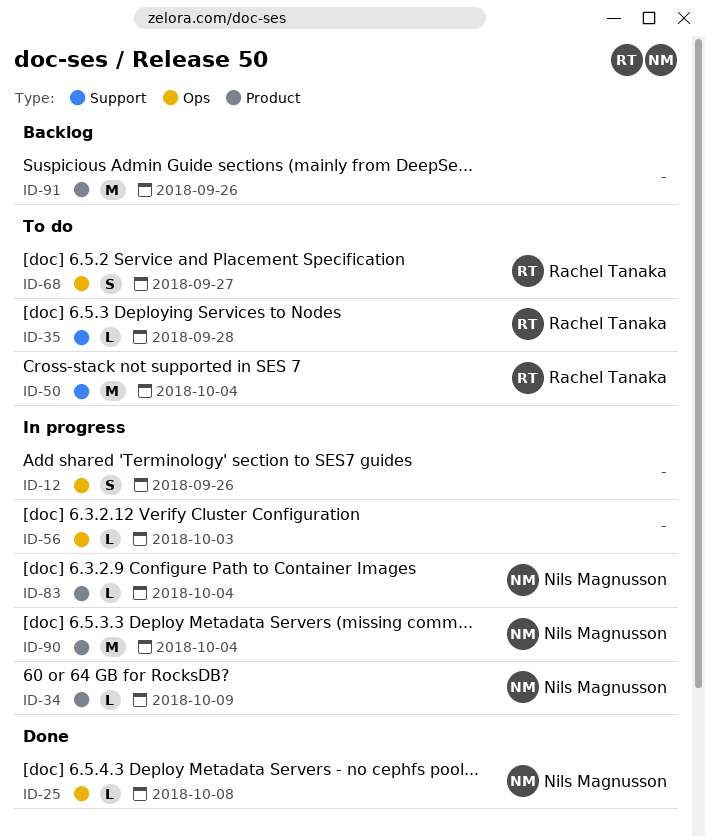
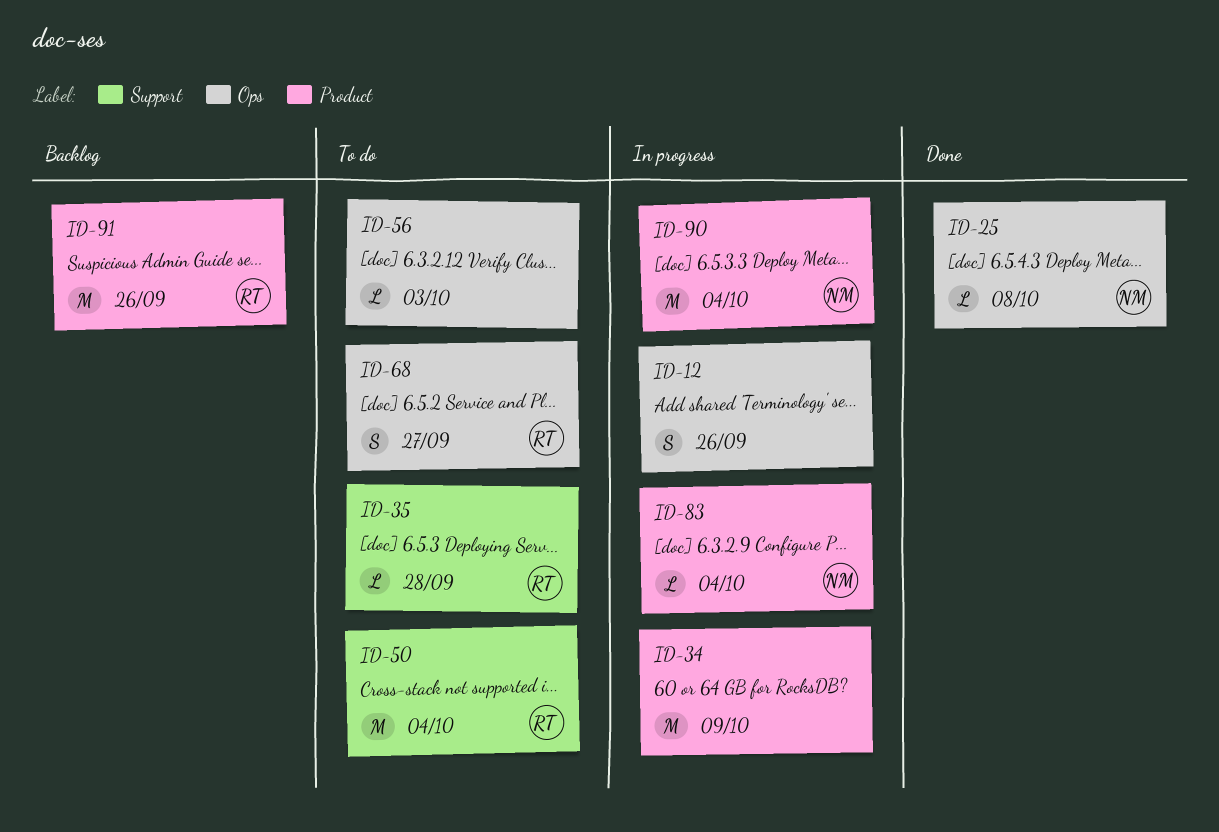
ID-34, owner: Nils Magnusson -> none
ID-34, estimate: L -> M
ID-56, status: In progress -> To do
ID-91, owner: none -> Rachel Tanaka

